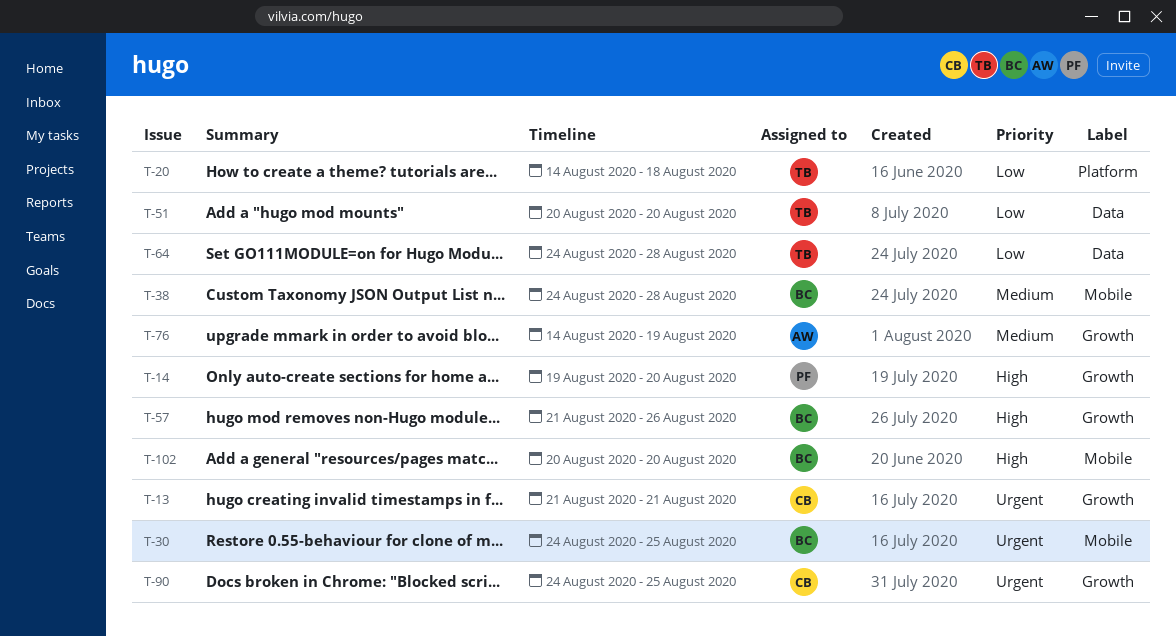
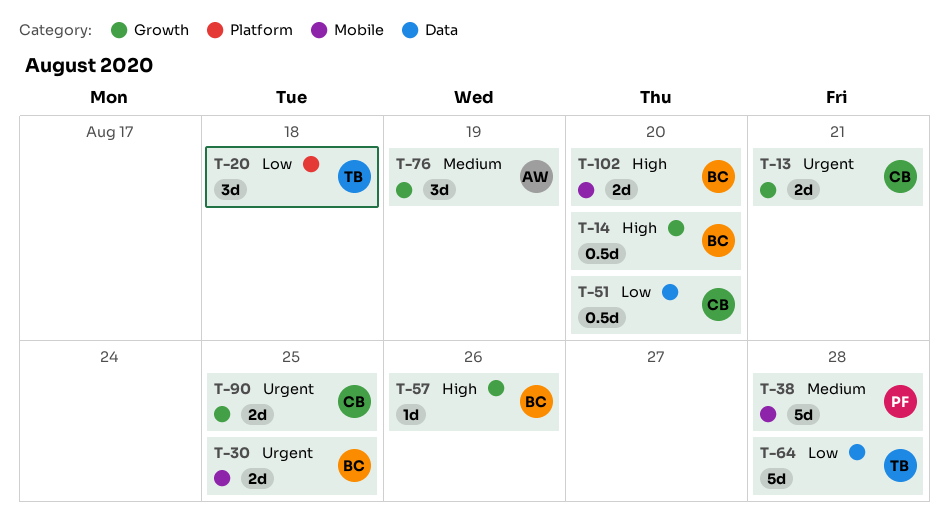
T-14, owner: PF -> BC
T-38, owner: BC -> PF
T-51, owner: TB -> CB

